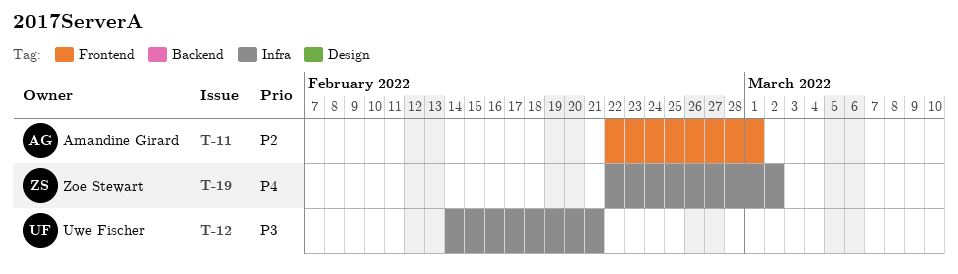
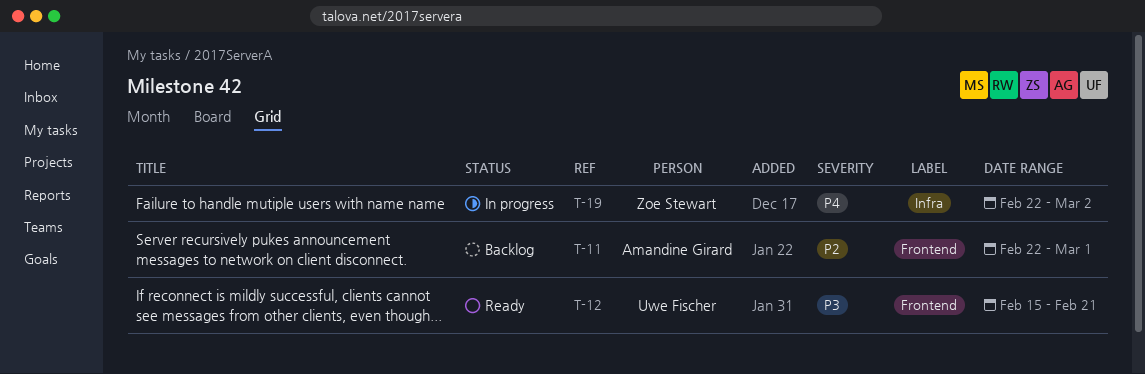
T-12, label: Infra -> Frontend
T-12, start: Feb 14 -> Feb 15

